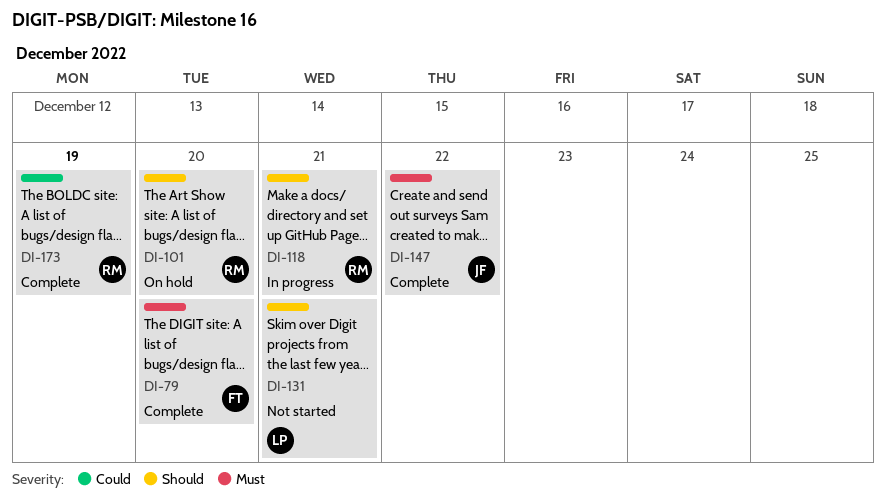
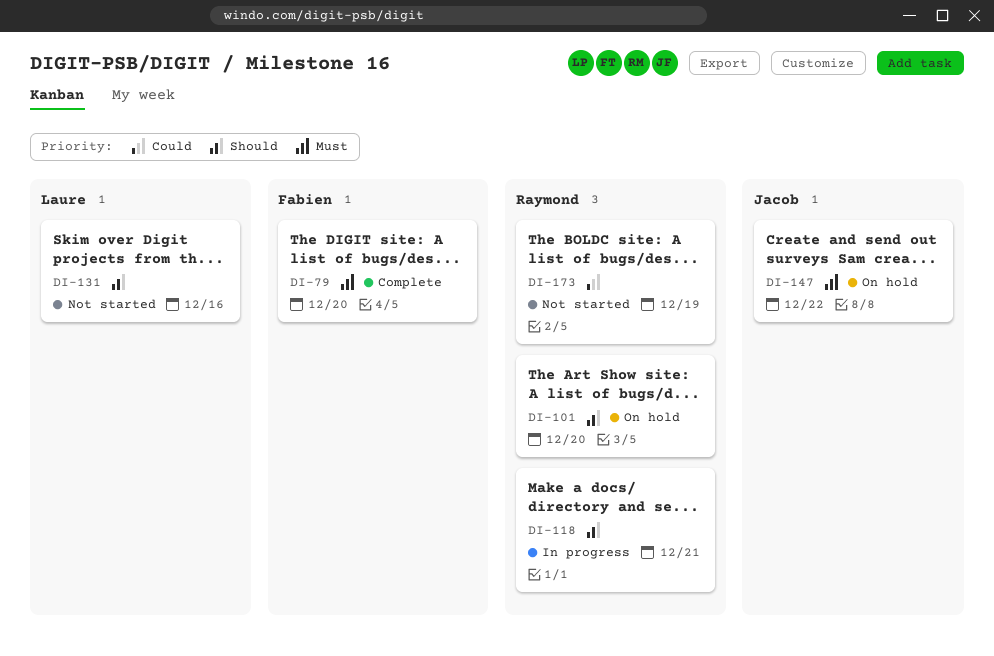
DI-131, due: Dec 21 -> Dec 16
DI-147, status: Complete -> On hold
DI-173, status: Complete -> Not started

